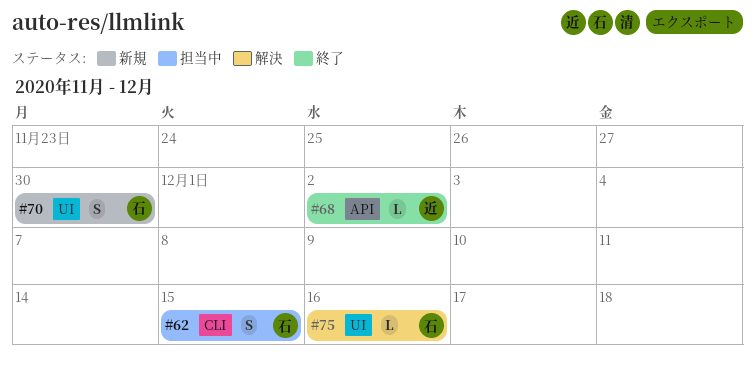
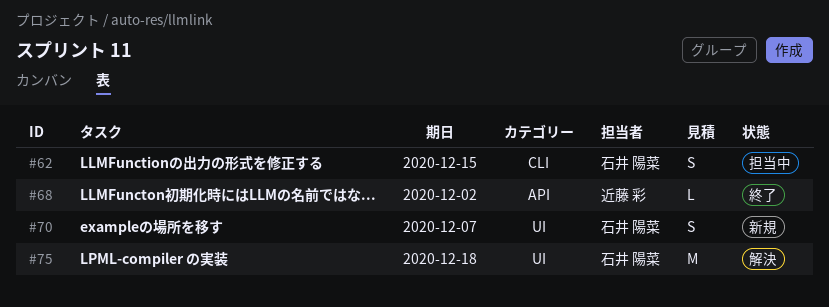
#70, due: Nov 30 -> Dec 7
#75, estimate: L -> M
#75, due: Dec 16 -> Dec 18

